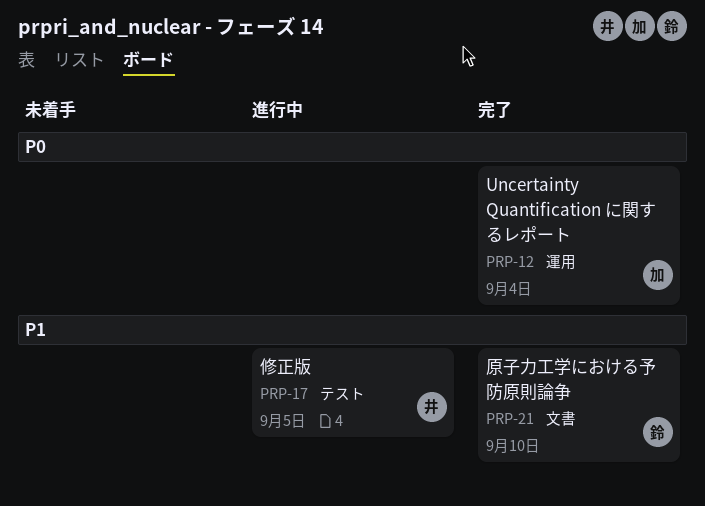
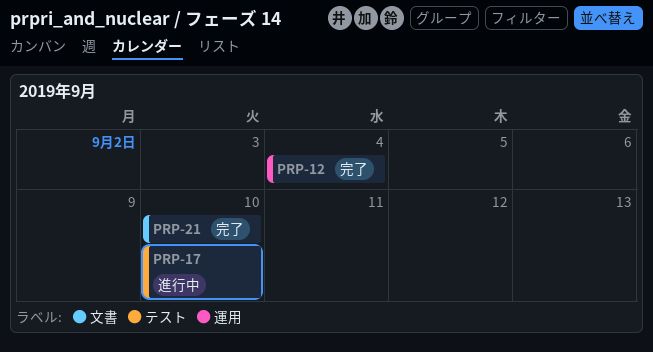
PRP-17, due: Sep 5 -> Sep 10

